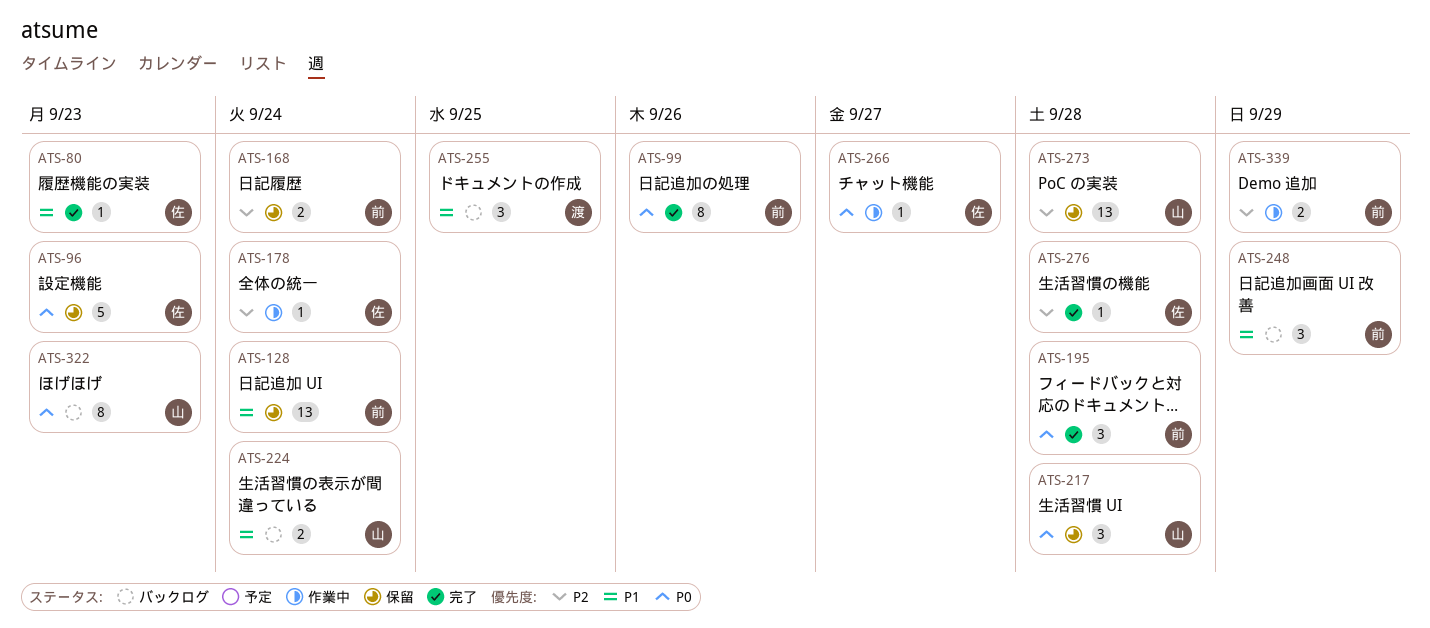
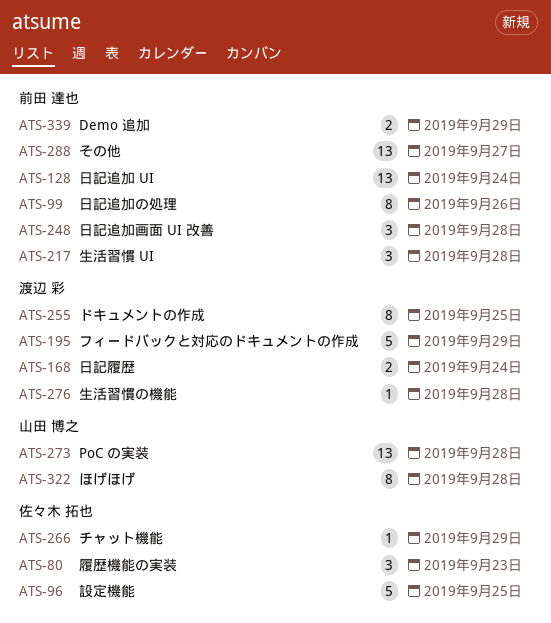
ATS-80, estimate: 1 -> 3
ATS-96, due: Sep 23 -> Sep 25
ATS-168, owner: 前田 達也 -> 渡辺 彩
ATS-178: present -> none
ATS-195, owner: 前田 達也 -> 渡辺 彩
ATS-195, estimate: 3 -> 5
ATS-195, due: Sep 28 -> Sep 29
ATS-217, owner: 山田 博之 -> 前田 達也
ATS-224: present -> none
ATS-248, due: Sep 29 -> Sep 28
ATS-255, estimate: 3 -> 8
ATS-266, due: Sep 27 -> Sep 29
ATS-276, owner: 佐々木 拓也 -> 渡辺 彩
ATS-288: none -> present
ATS-322, due: Sep 23 -> Sep 28

